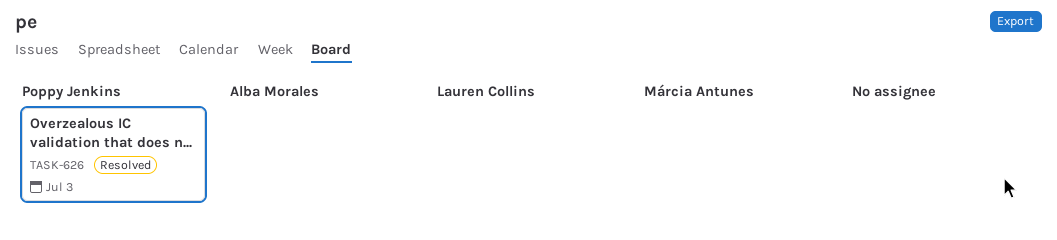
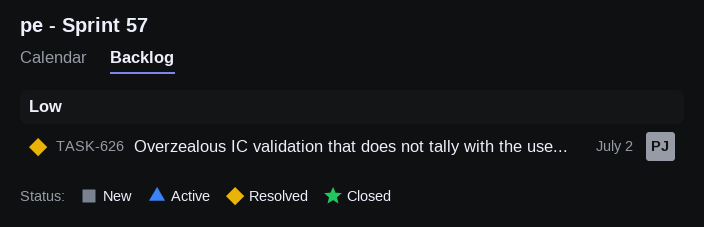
TASK-626, due: Jul 3 -> Jul 2

